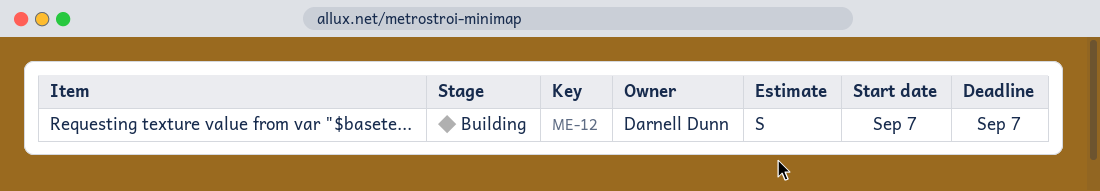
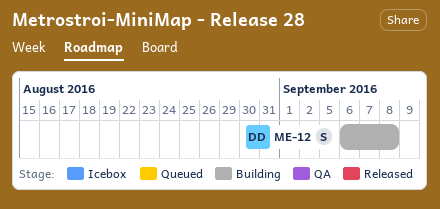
ME-12, start: Sep 7 -> Sep 6
ME-12, due: Sep 7 -> Sep 8

